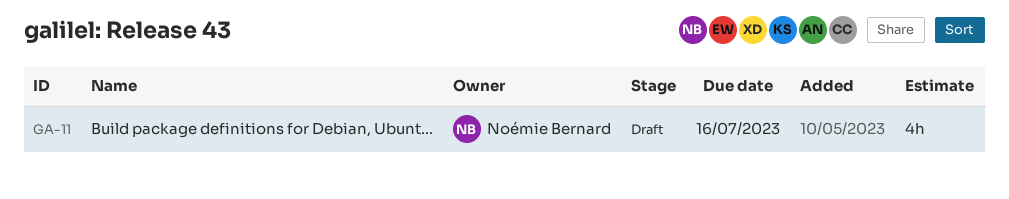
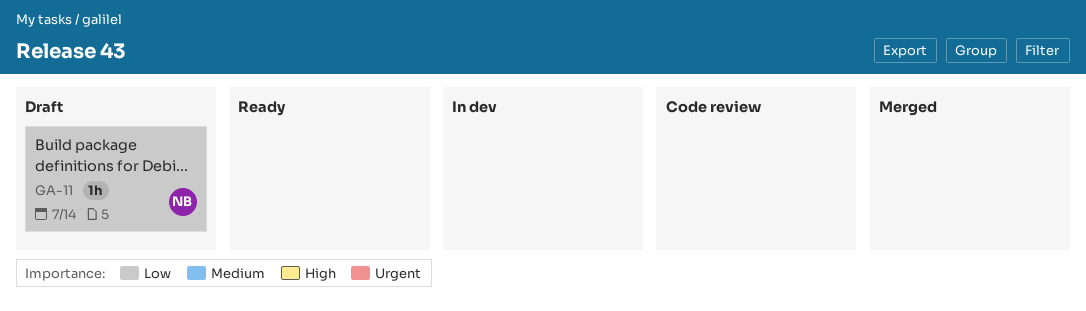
GA-11, estimate: 4h -> 1h
GA-11, due: Jul 16 -> Jul 14

